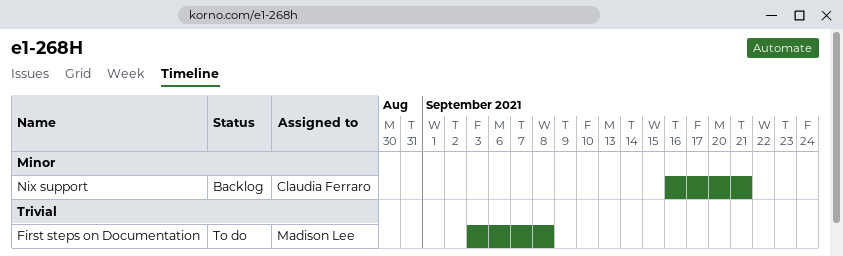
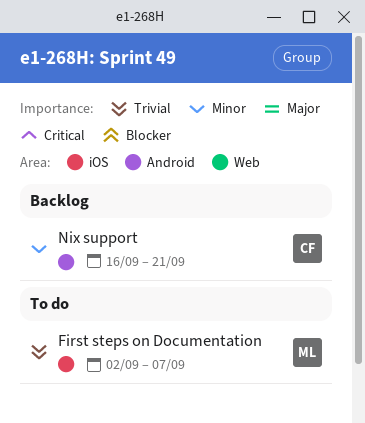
First steps on Documentation, start: Sep 3 -> Sep 2
First steps on Documentation, due: Sep 8 -> Sep 7

